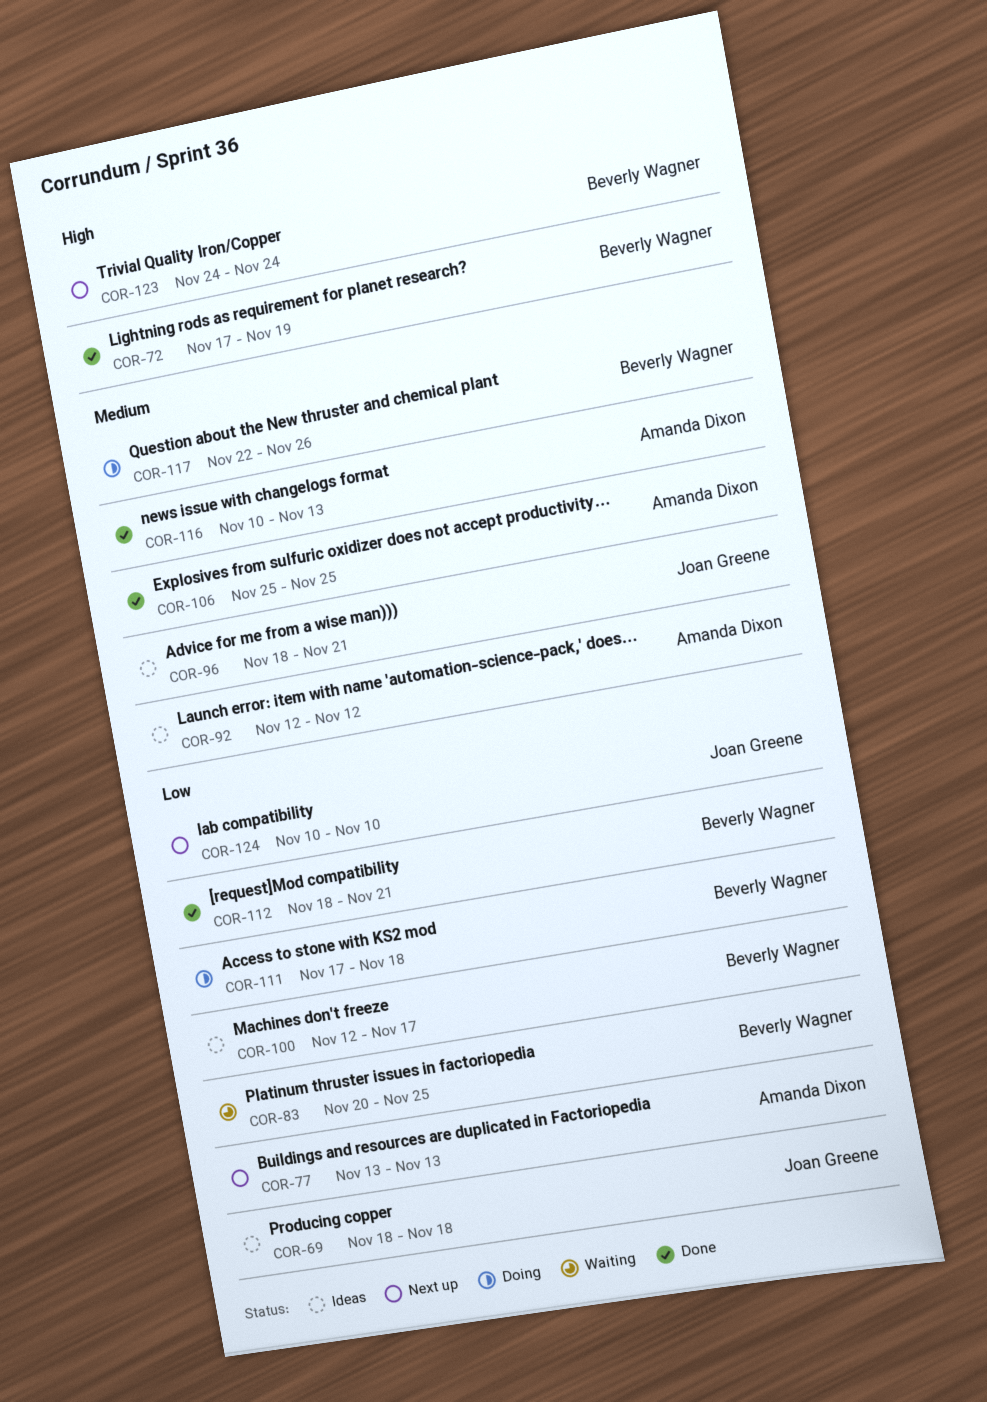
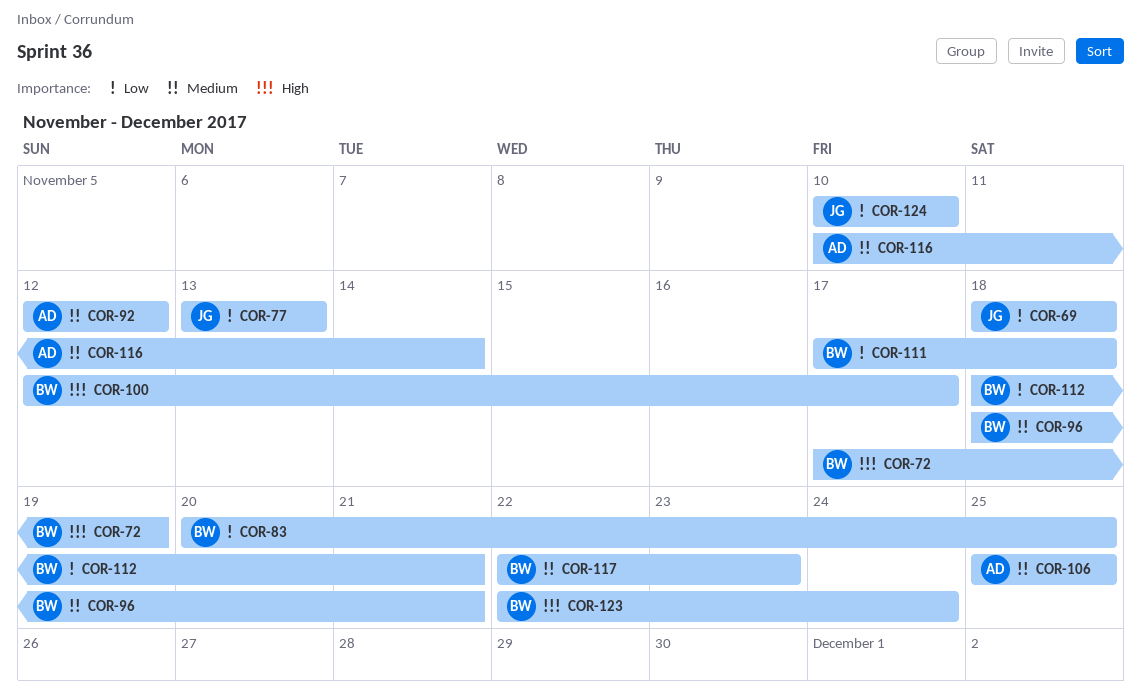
COR-77, owner: Amanda Dixon -> Joan Greene
COR-96, owner: Joan Greene -> Beverly Wagner
COR-100, priority: Low -> High
COR-116, due: Nov 13 -> Nov 14
COR-117, due: Nov 26 -> Nov 23
COR-123, start: Nov 24 -> Nov 22

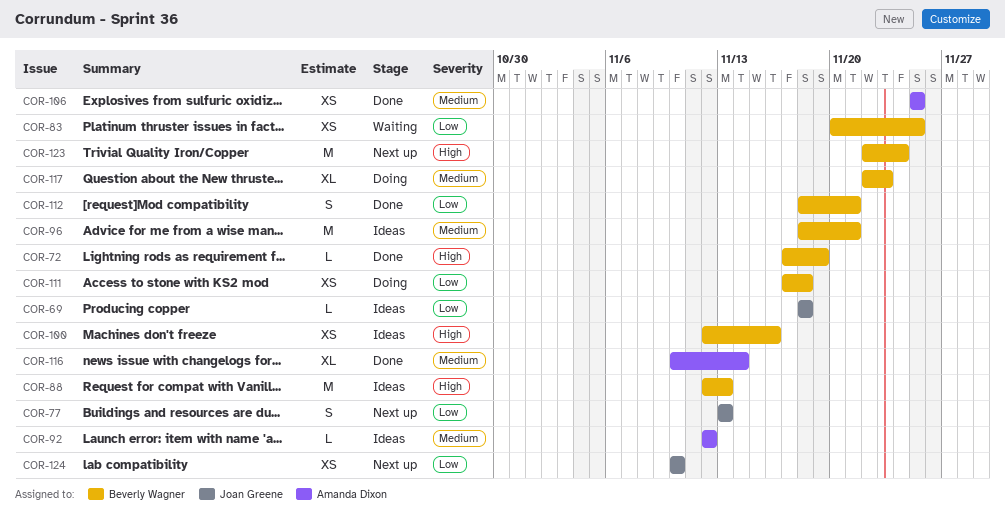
COR-88: none -> present
COR-100, due: Nov 17 -> Nov 16

